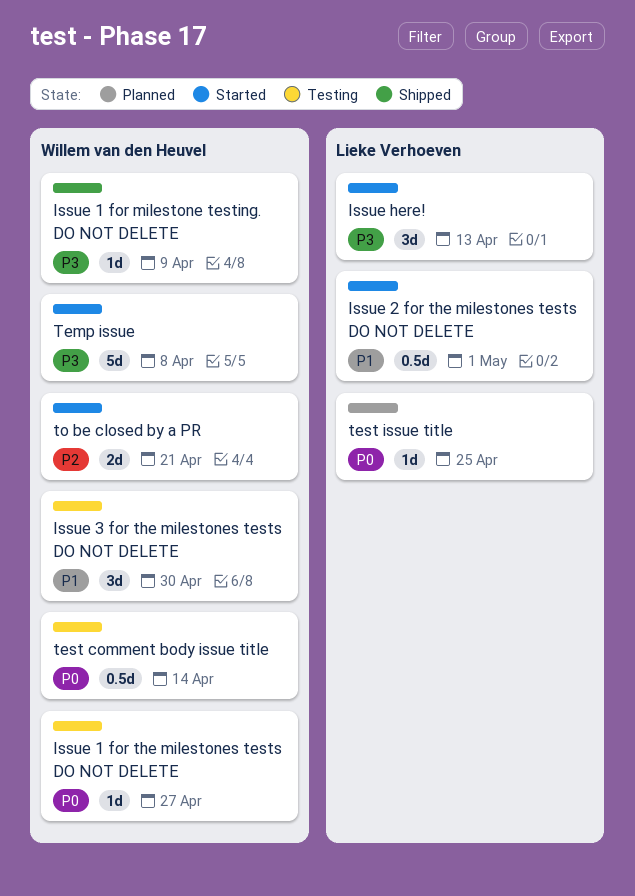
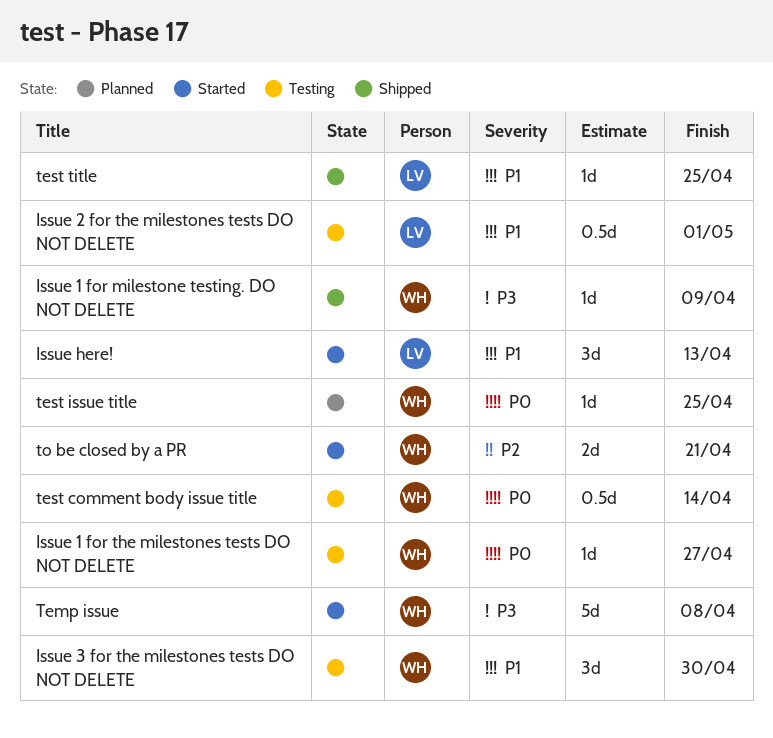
Issue 2 for the milestones tests DO NOT DELETE, status: Started -> Testing
Issue here!, priority: P3 -> P1
test issue title, owner: Lieke Verhoeven -> Willem van den Heuvel
test title: none -> present

